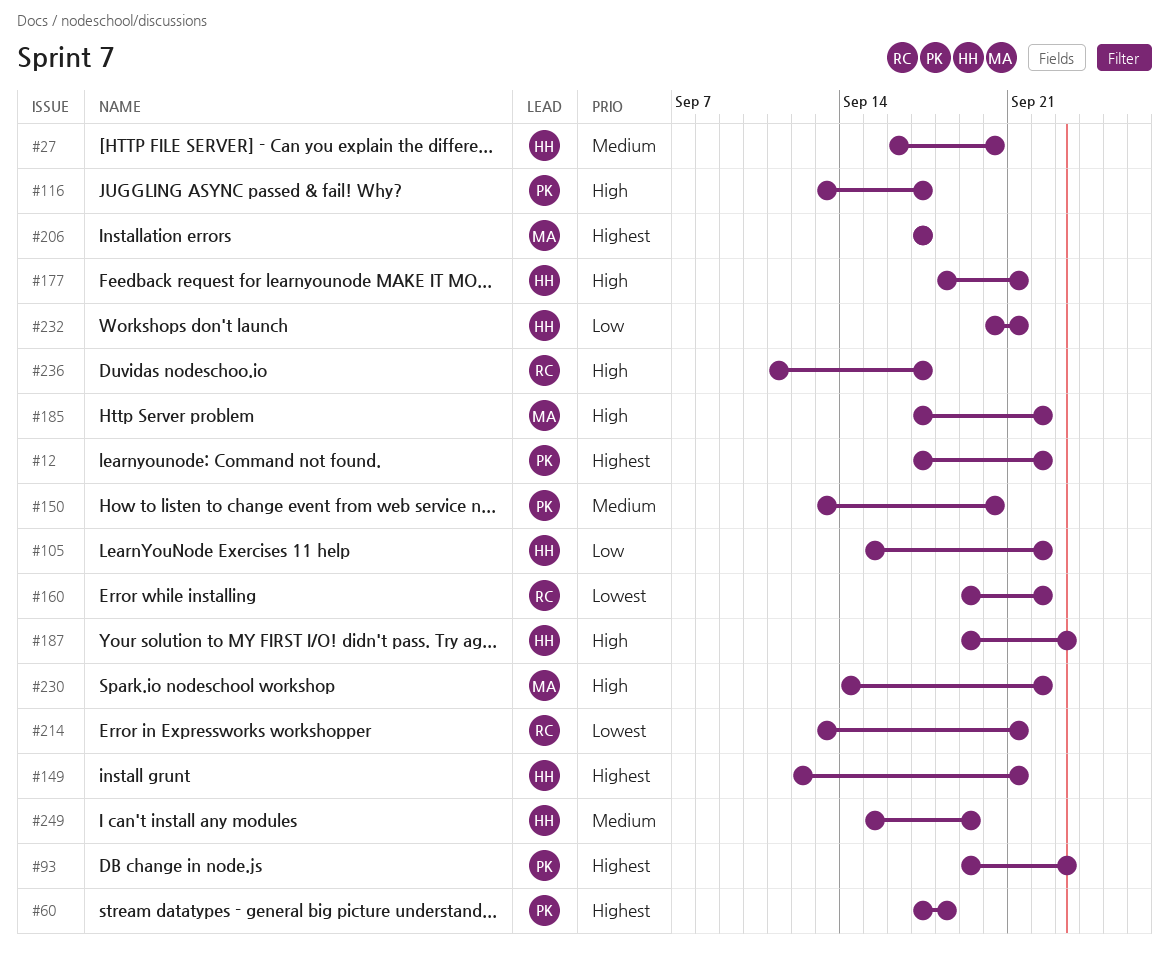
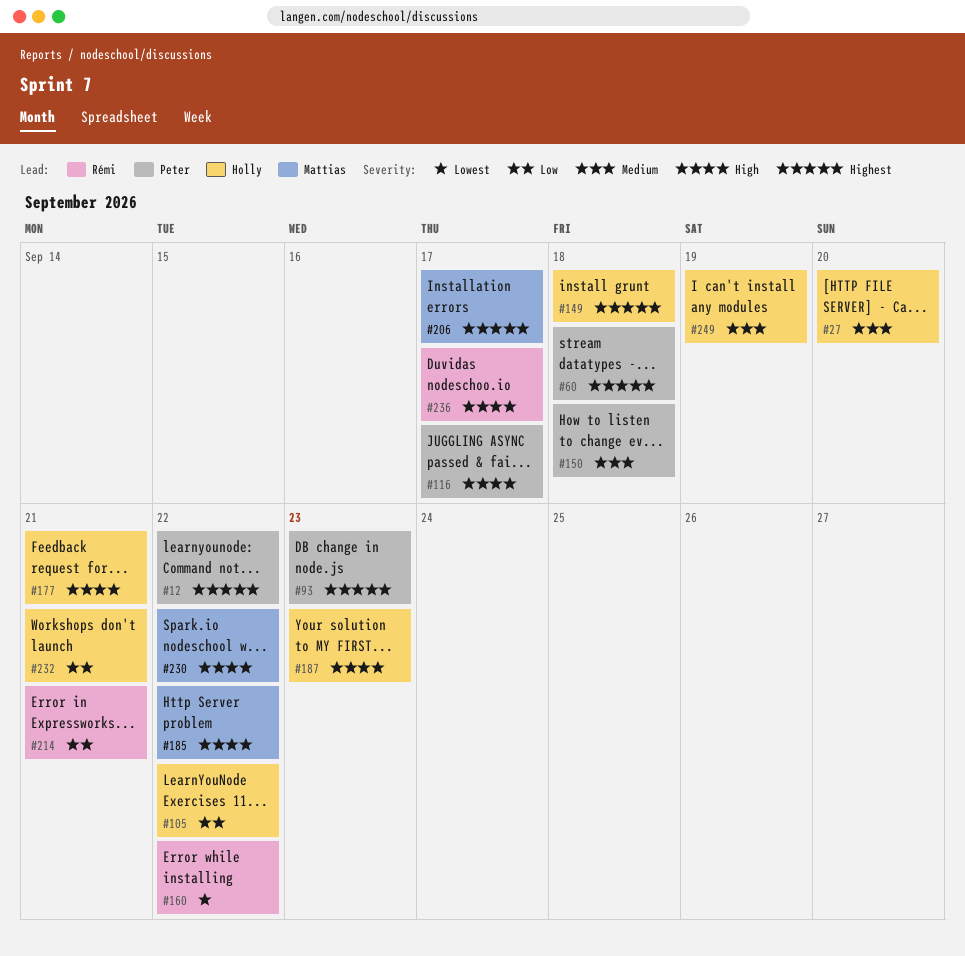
#149, due: Sep 21 -> Sep 18
#150, due: Sep 20 -> Sep 18
#214, priority: Lowest -> Low

